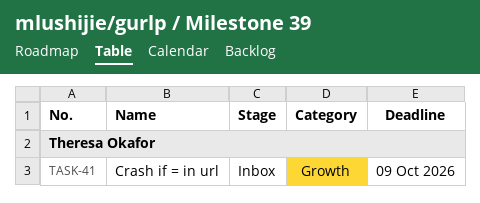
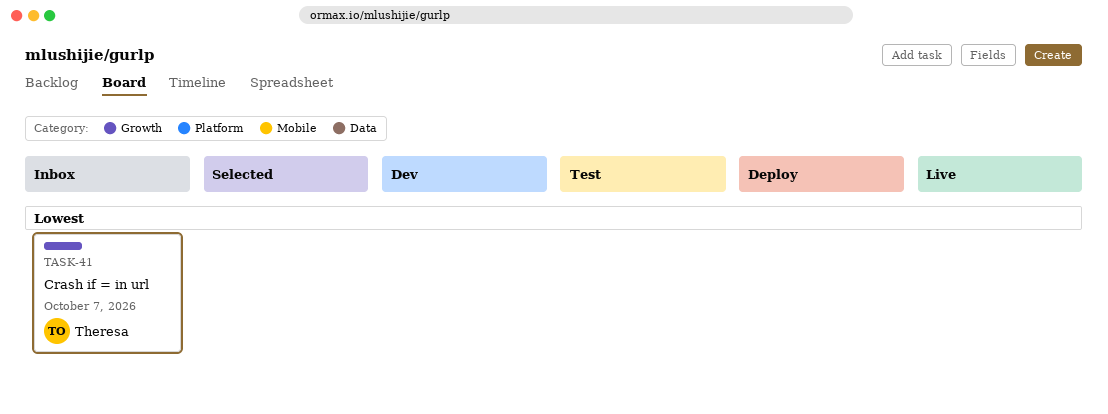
TASK-41, due: Oct 9 -> Oct 7

